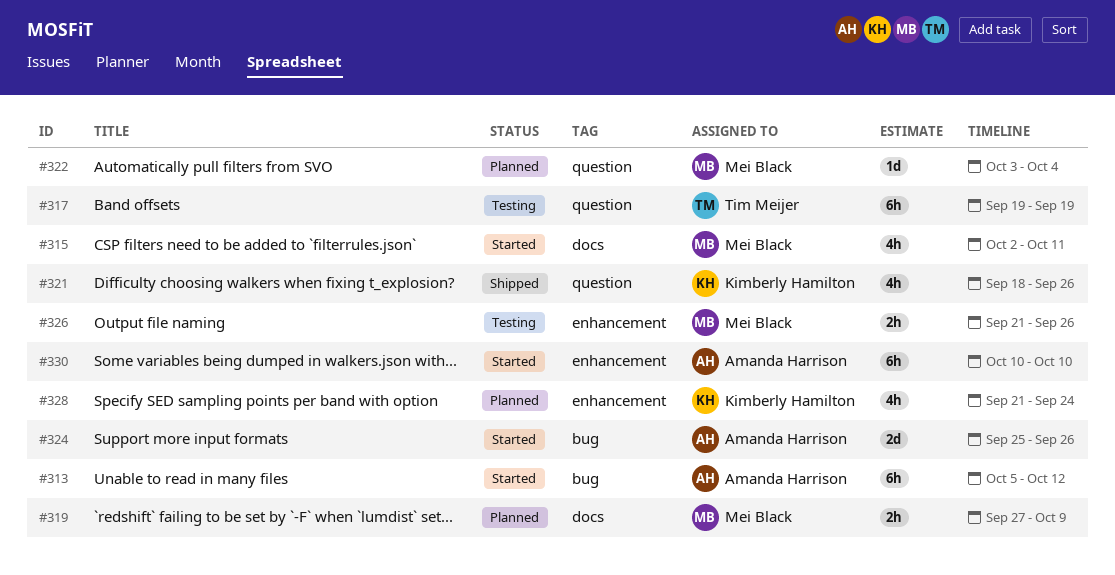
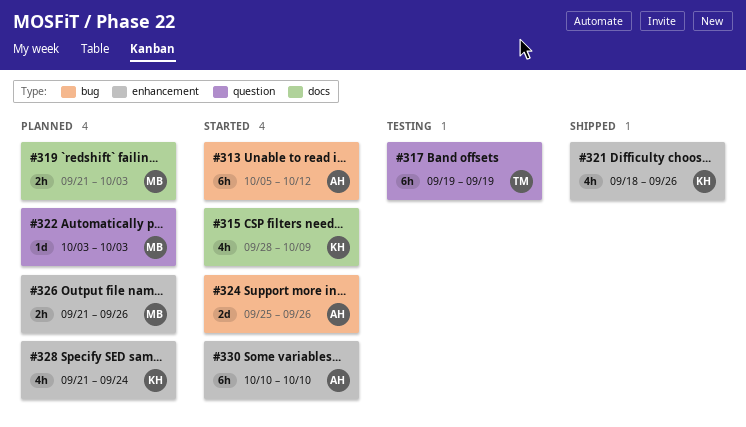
#315, owner: Mei Black -> Kimberly Hamilton
#315, start: Oct 2 -> Sep 28
#315, due: Oct 11 -> Oct 9
#319, start: Sep 27 -> Sep 21
#319, due: Oct 9 -> Oct 3
#321, label: question -> enhancement
#322, due: Oct 4 -> Oct 3
#326, status: Testing -> Planned

